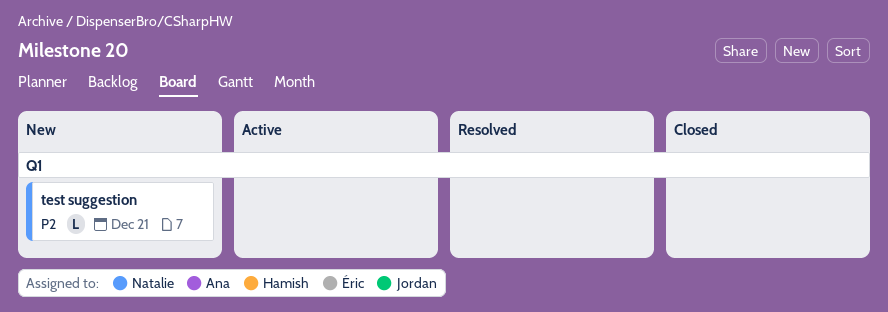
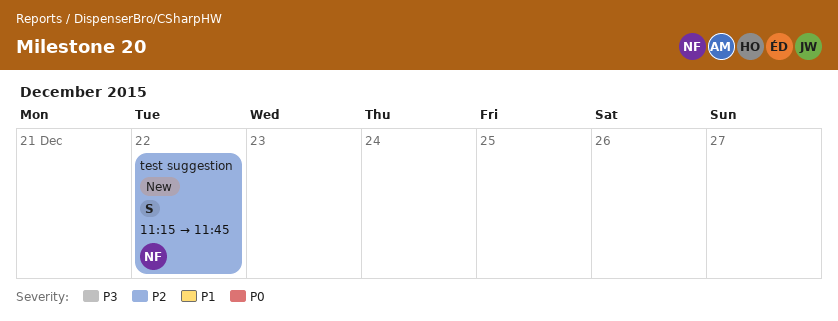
test suggestion, estimate: L -> S
test suggestion, day: Dec 21 -> Dec 22

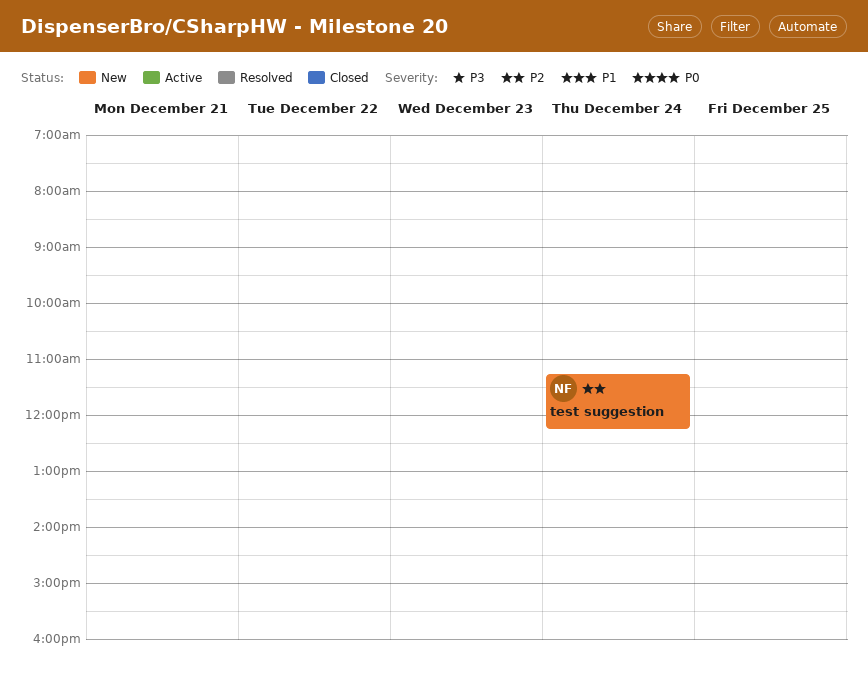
test suggestion, day: Dec 22 -> Dec 24
test suggestion, ends: 11:45 -> 12:15

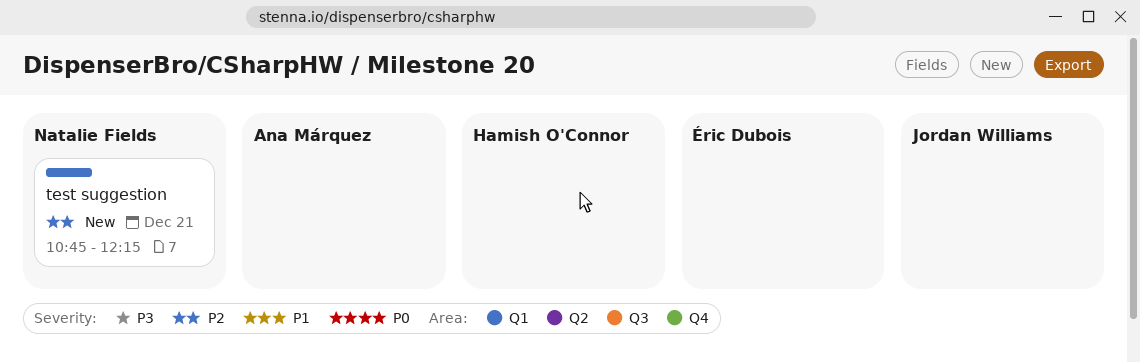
test suggestion, day: Dec 24 -> Dec 21
test suggestion, begins: 11:15 -> 10:45

